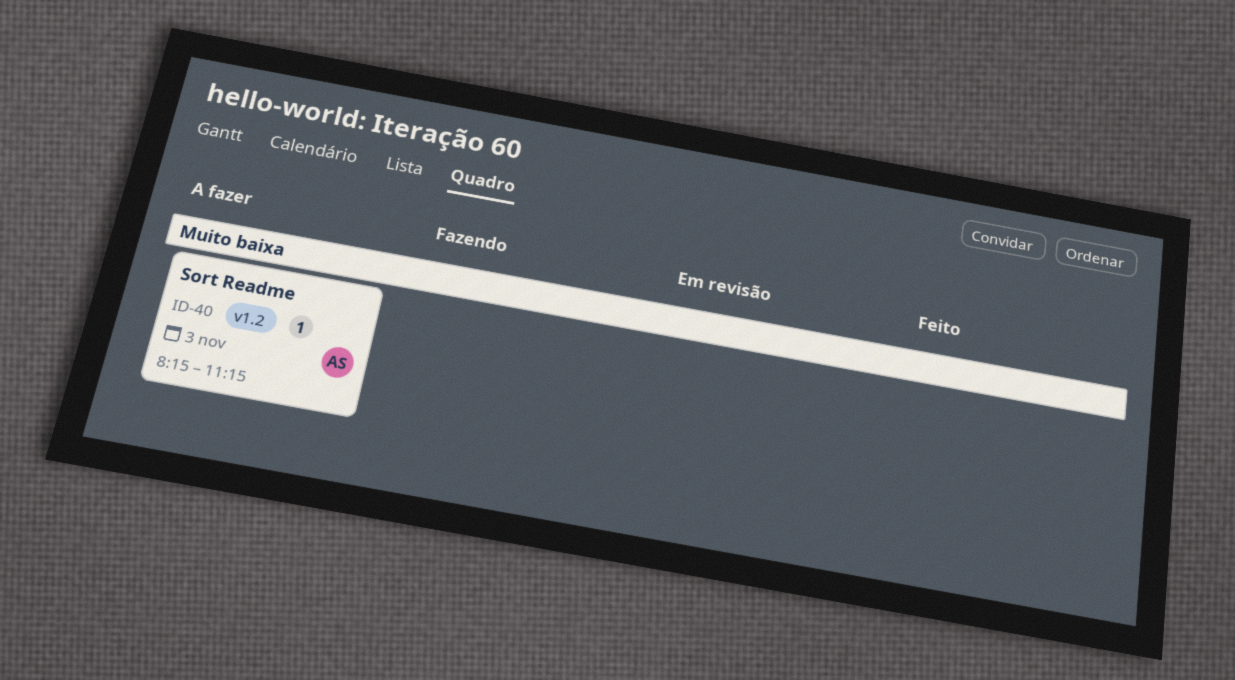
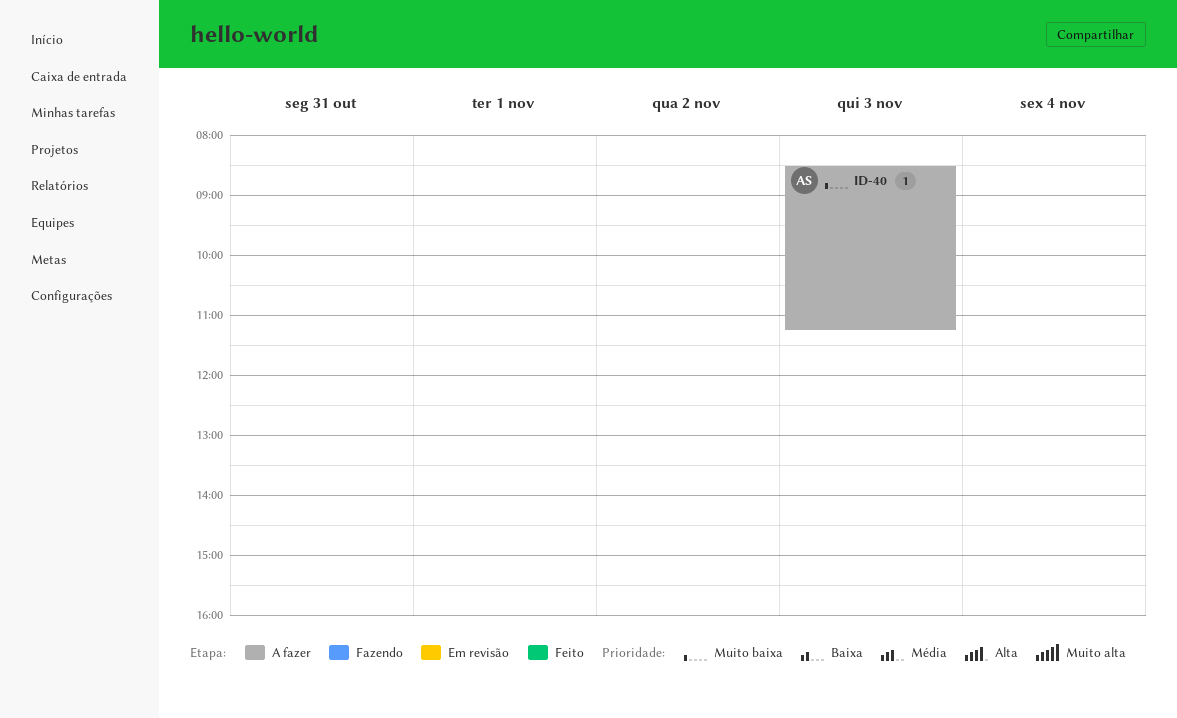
ID-40, begins: 08:15 -> 08:30

